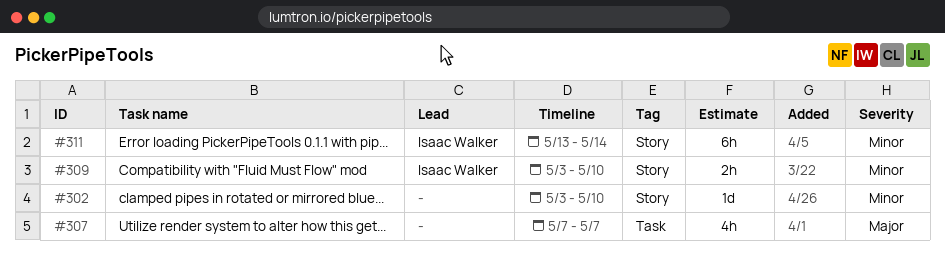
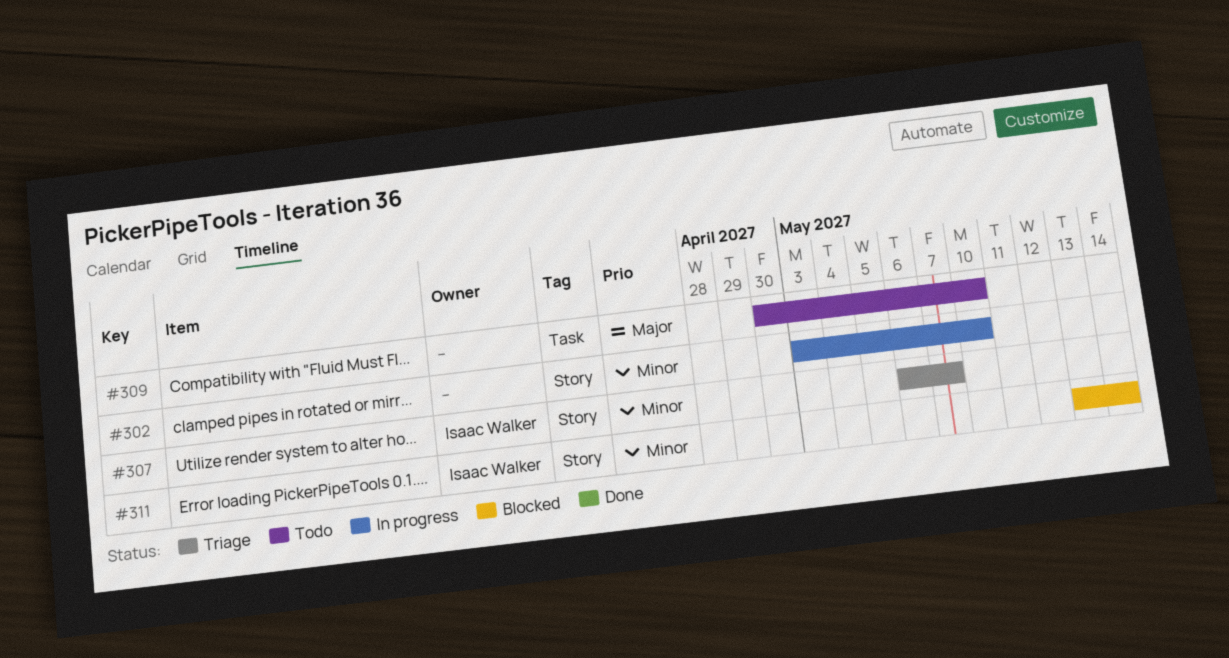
#307, owner: none -> Isaac Walker
#307, priority: Major -> Minor
#307, label: Task -> Story
#307, start: May 7 -> May 6
#309, owner: Isaac Walker -> none
#309, priority: Minor -> Major
#309, label: Story -> Task
#309, start: May 3 -> Apr 30

